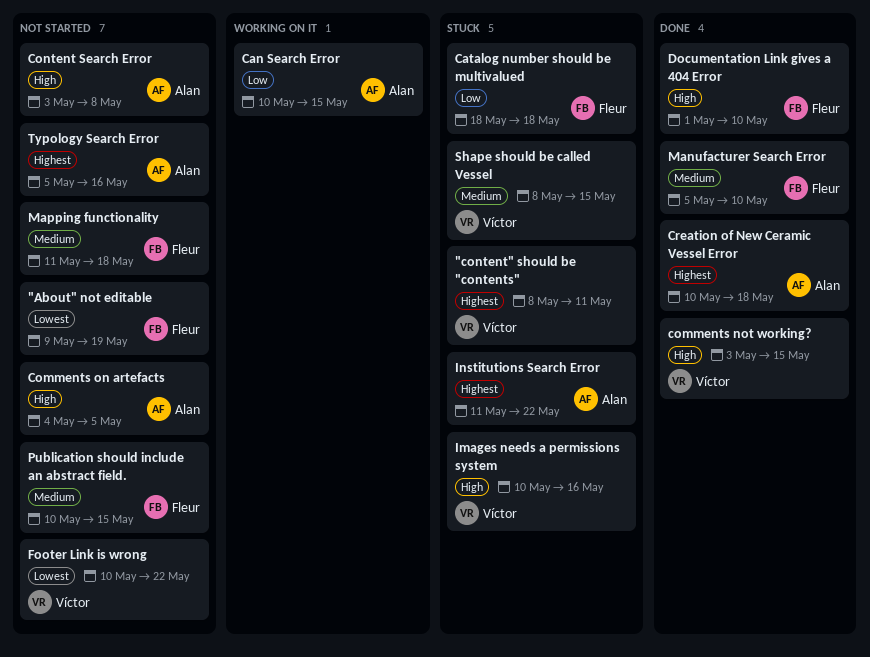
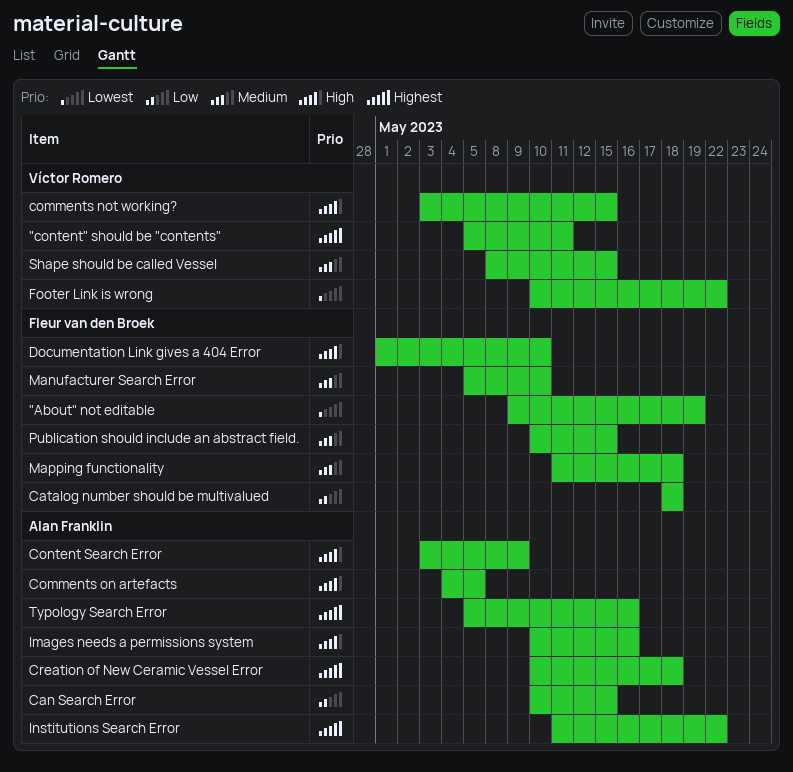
"content" should be "contents", start: May 8 -> May 5
Content Search Error, due: May 8 -> May 9
Images needs a permissions system, owner: Víctor Romero -> Alan Franklin

